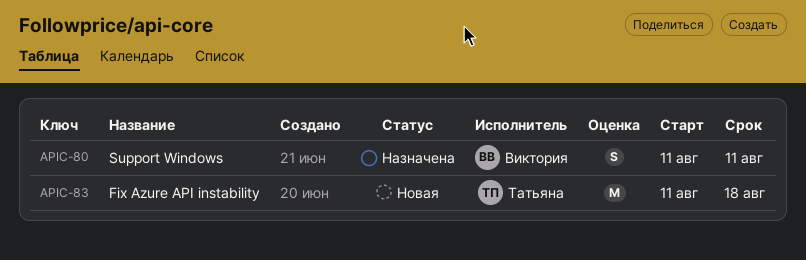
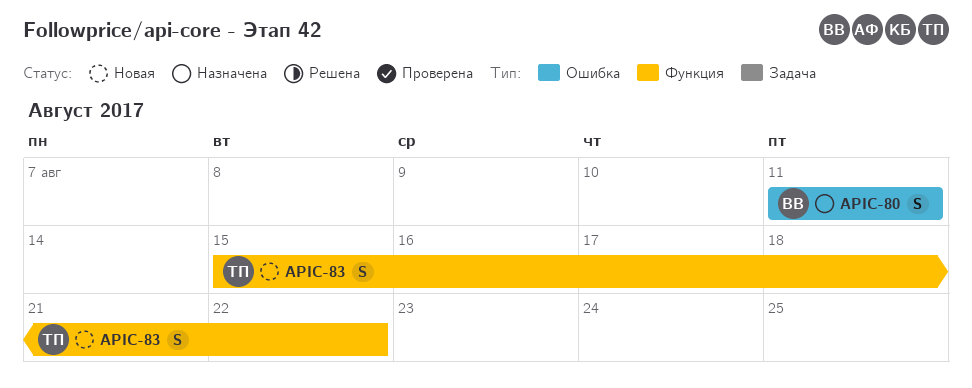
APIC-83, estimate: M -> S
APIC-83, start: Aug 11 -> Aug 15
APIC-83, due: Aug 18 -> Aug 22

